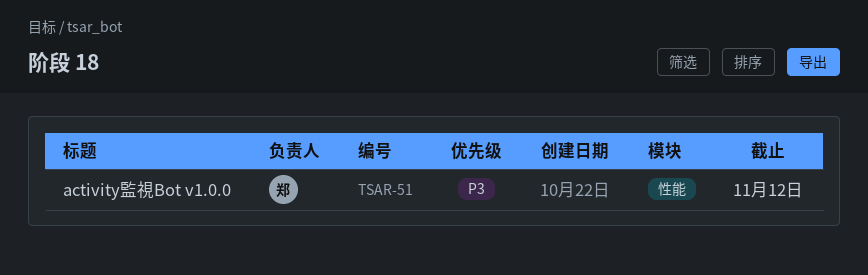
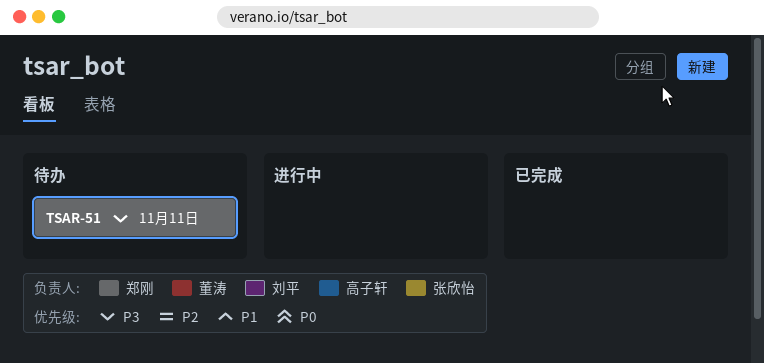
TSAR-51, due: Nov 12 -> Nov 11

